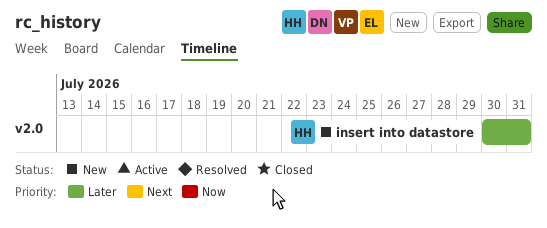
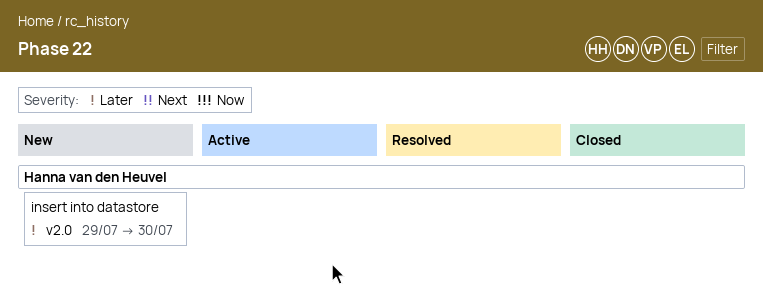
insert into datastore, start: Jul 30 -> Jul 29
insert into datastore, due: Jul 31 -> Jul 30

